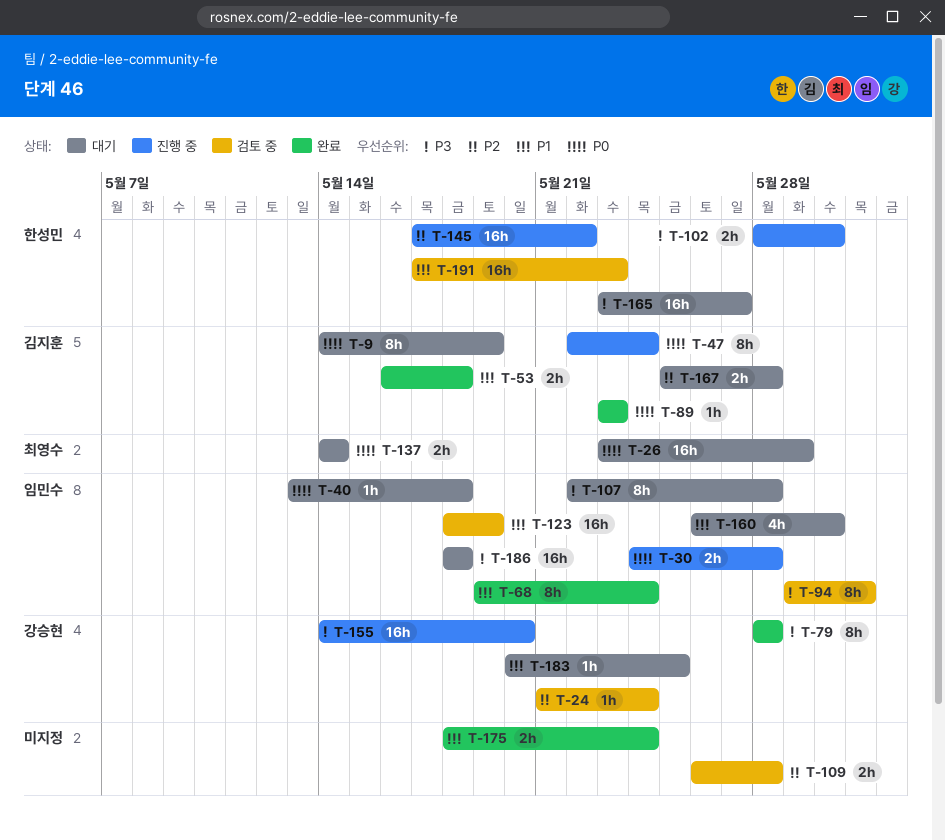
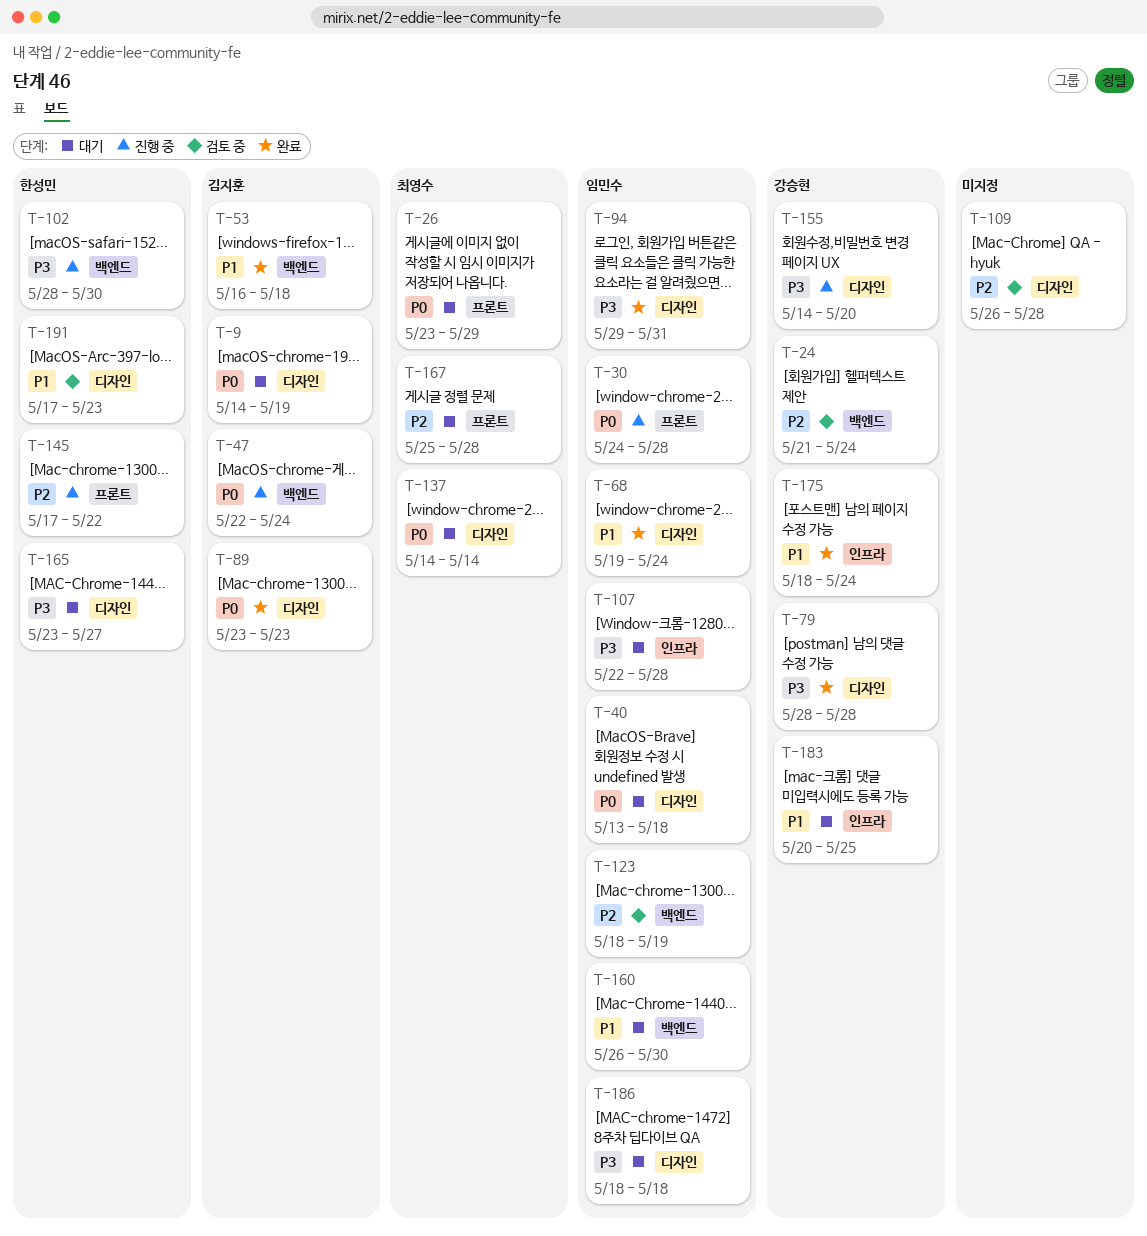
T-94, status: 검토 중 -> 완료
T-123, priority: P1 -> P2
T-167, owner: 김지훈 -> 최영수
T-175, owner: none -> 강승현

